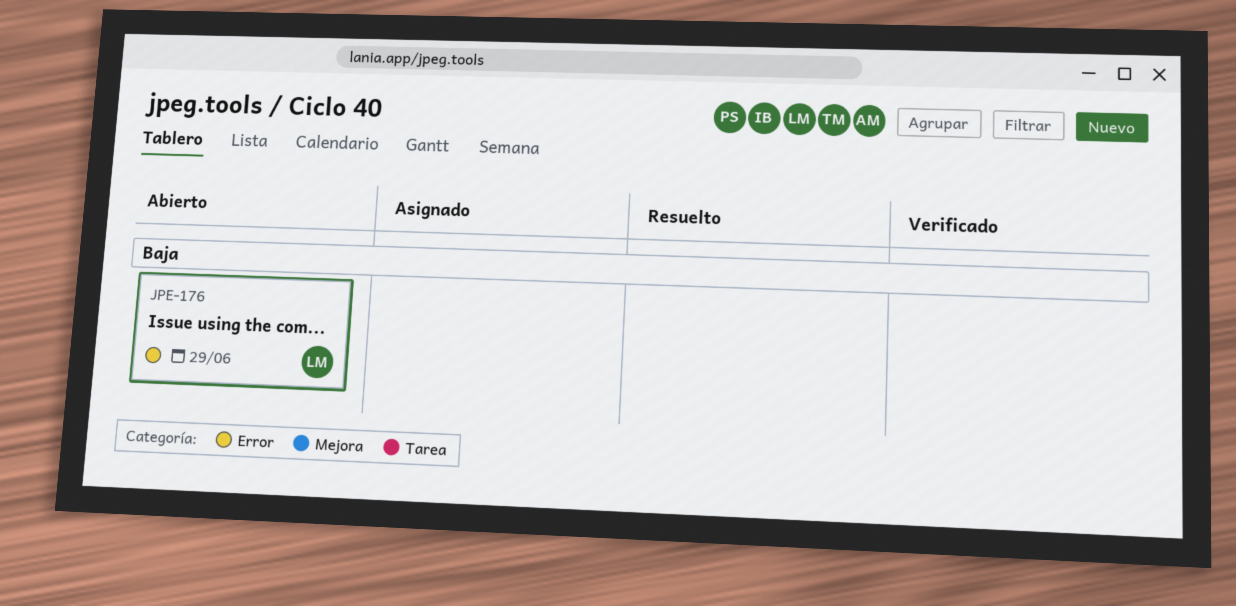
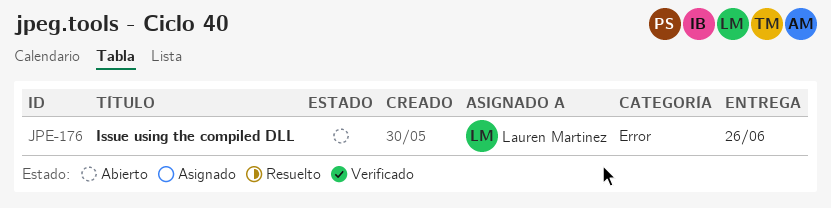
JPE-176, due: Jun 29 -> Jun 26

